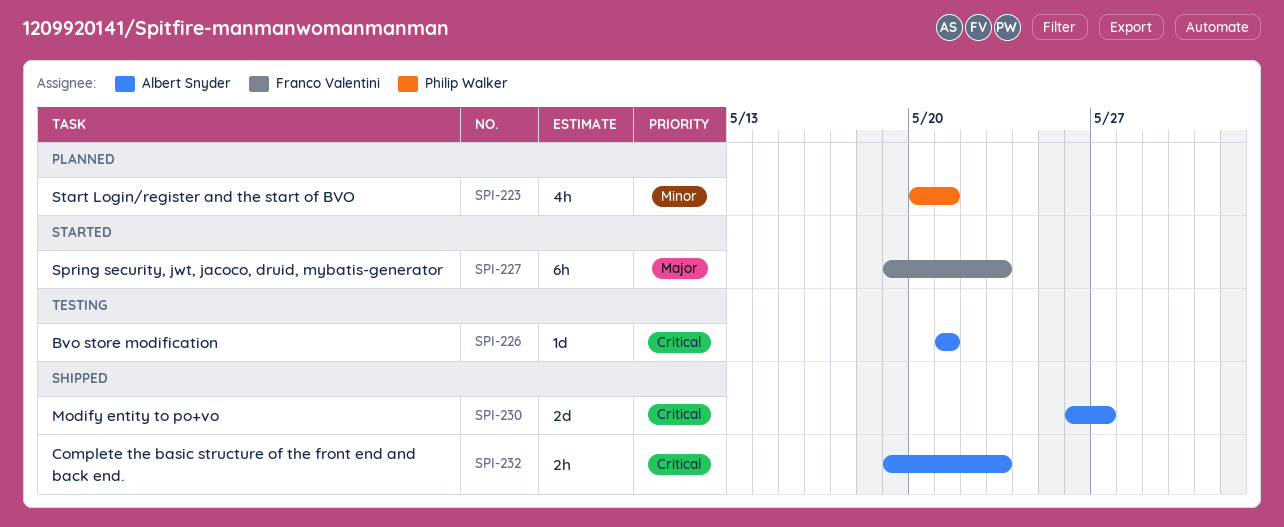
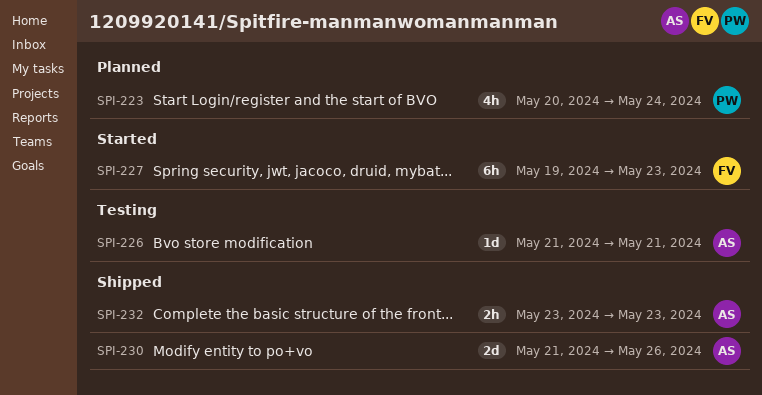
SPI-223, due: May 21 -> May 24
SPI-230, start: May 26 -> May 21
SPI-230, due: May 27 -> May 26
SPI-232, start: May 19 -> May 23

